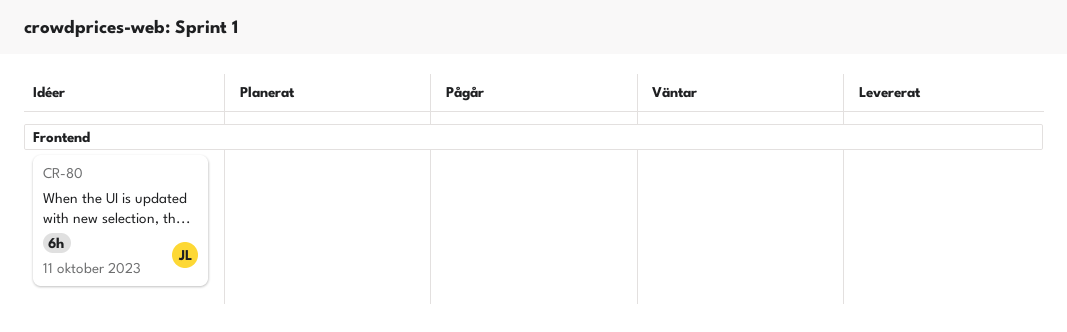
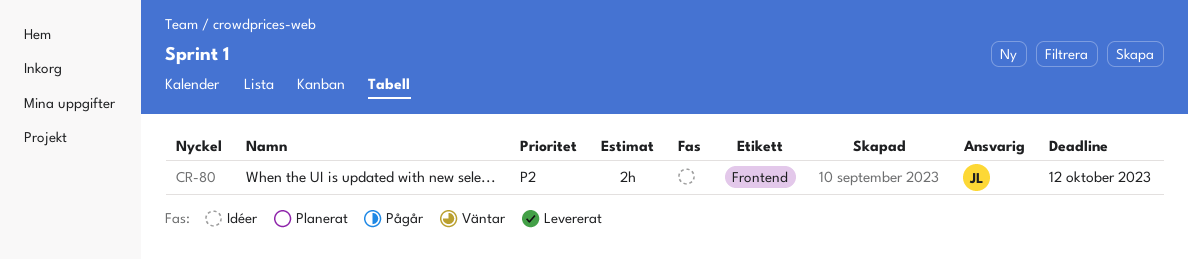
CR-80, estimate: 6h -> 2h
CR-80, due: Oct 11 -> Oct 12

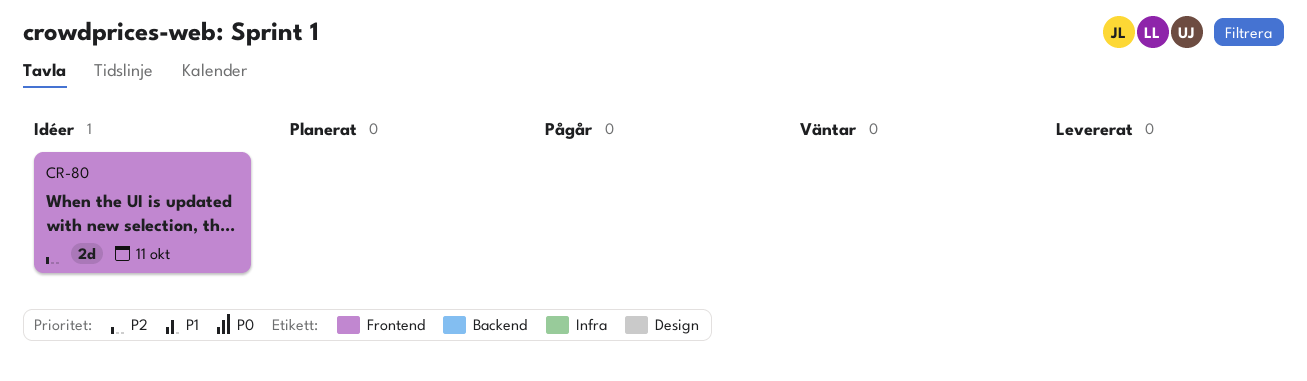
CR-80, estimate: 2h -> 2d
CR-80, due: Oct 12 -> Oct 11

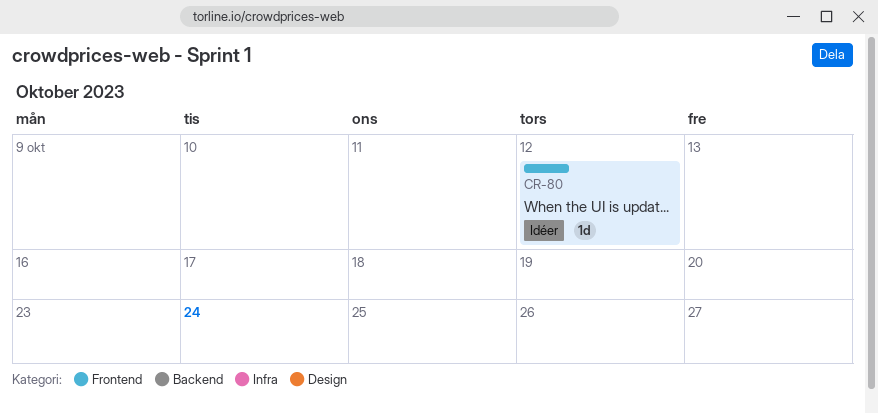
CR-80, estimate: 2d -> 1d
CR-80, due: Oct 11 -> Oct 12

